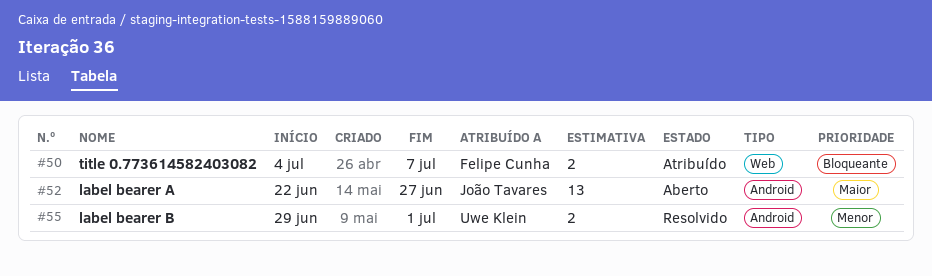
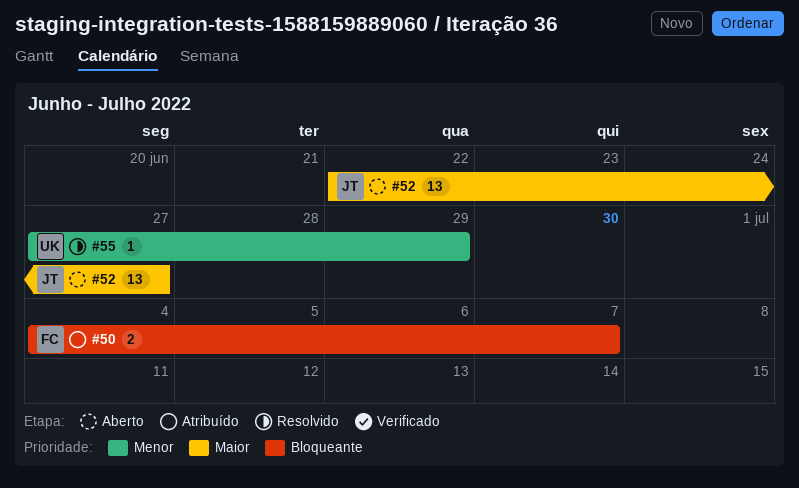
#55, estimate: 2 -> 1
#55, start: Jun 29 -> Jun 27
#55, due: Jul 1 -> Jun 29

